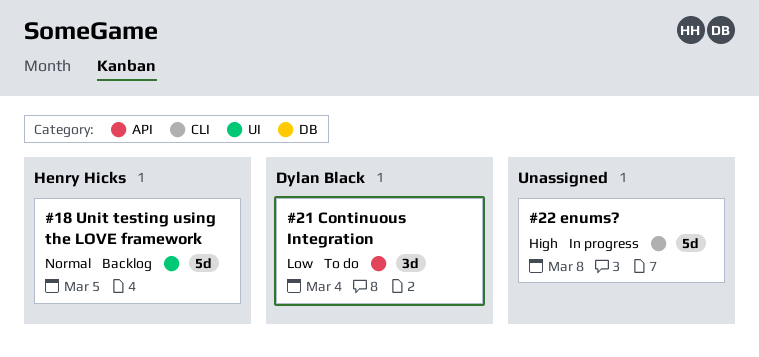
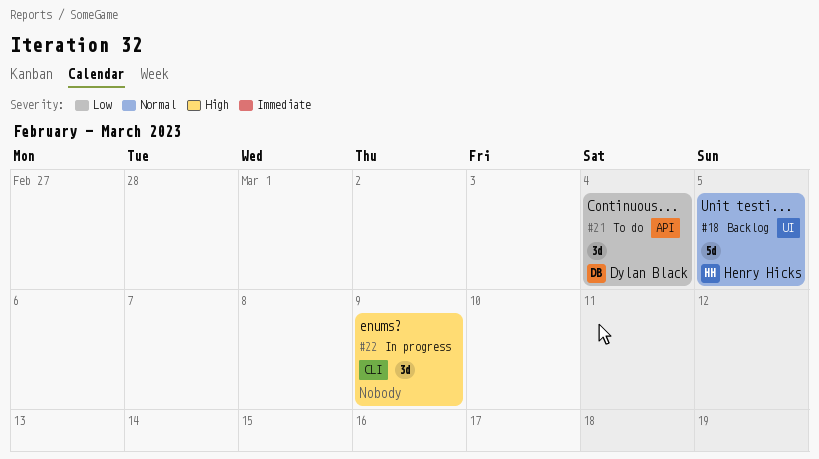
#22, estimate: 5d -> 3d
#22, due: Mar 8 -> Mar 9

